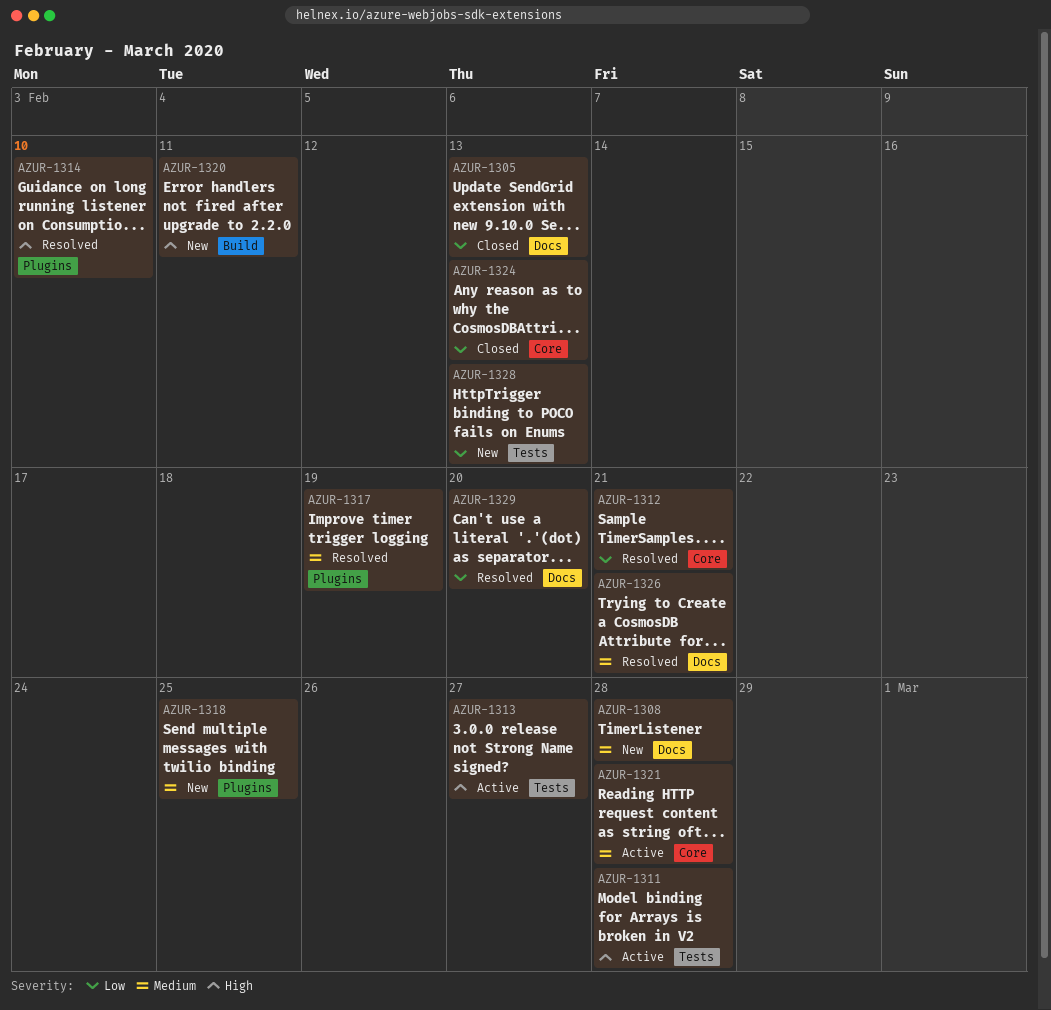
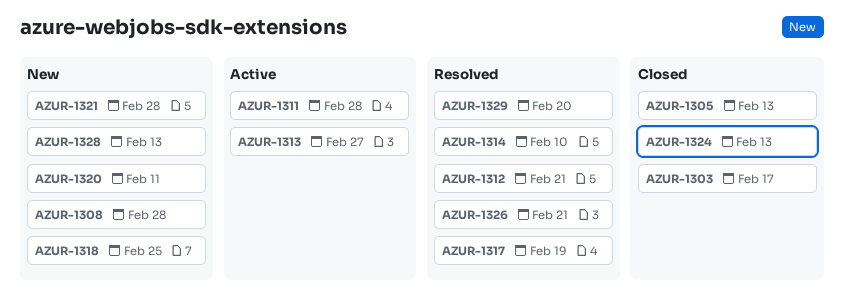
AZUR-1303: none -> present
AZUR-1321, status: Active -> New

